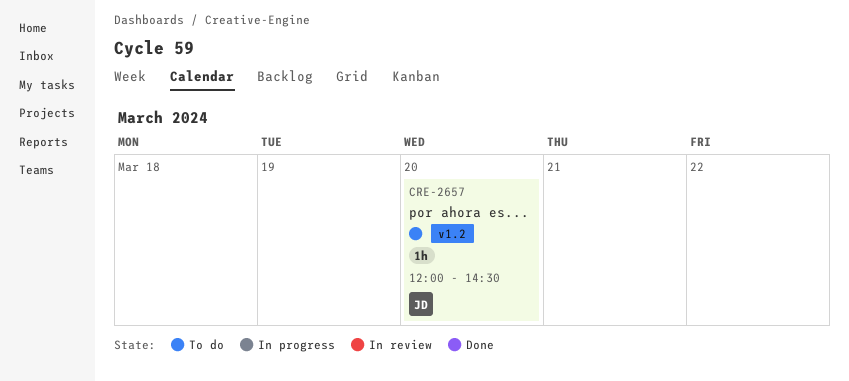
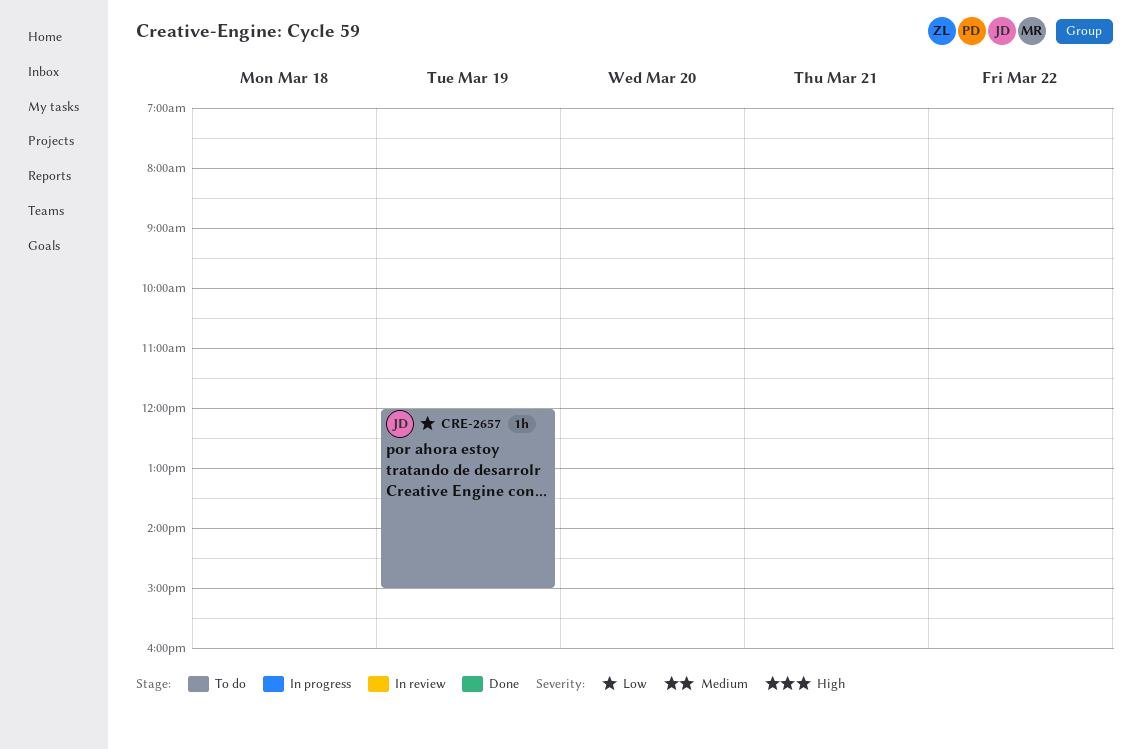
CRE-2657, day: Mar 20 -> Mar 19
CRE-2657, ends: 14:30 -> 15:00

